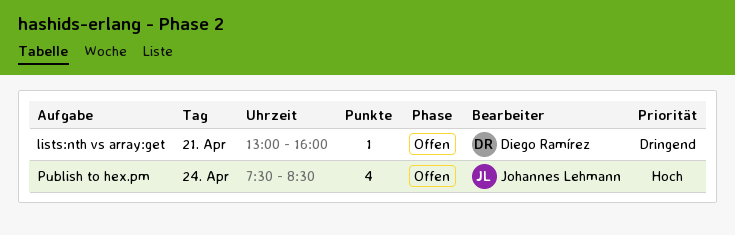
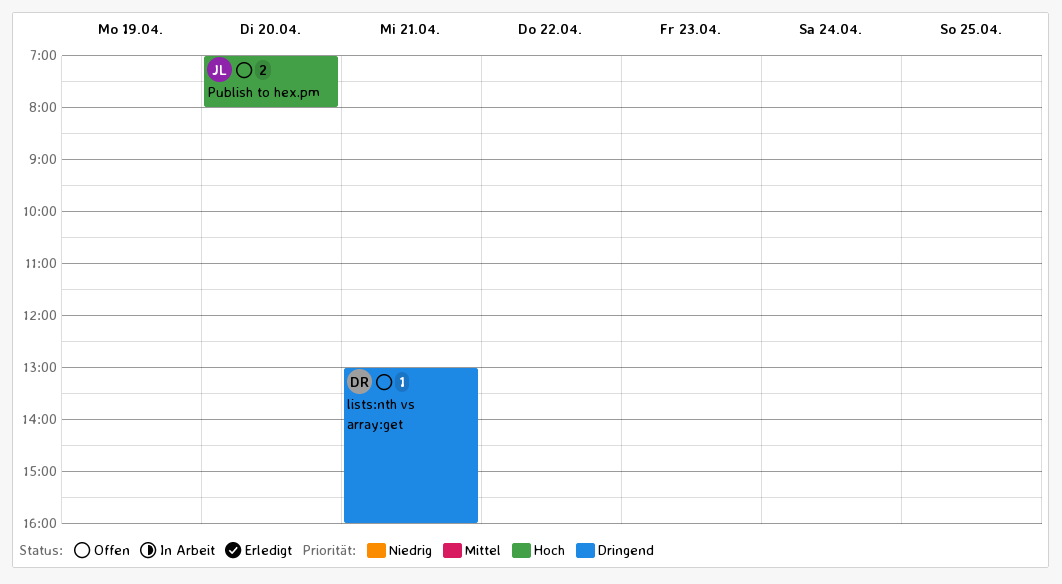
Publish to hex.pm, estimate: 4 -> 2
Publish to hex.pm, day: Apr 24 -> Apr 20
Publish to hex.pm, begins: 07:30 -> 07:00
Publish to hex.pm, ends: 08:30 -> 08:00

